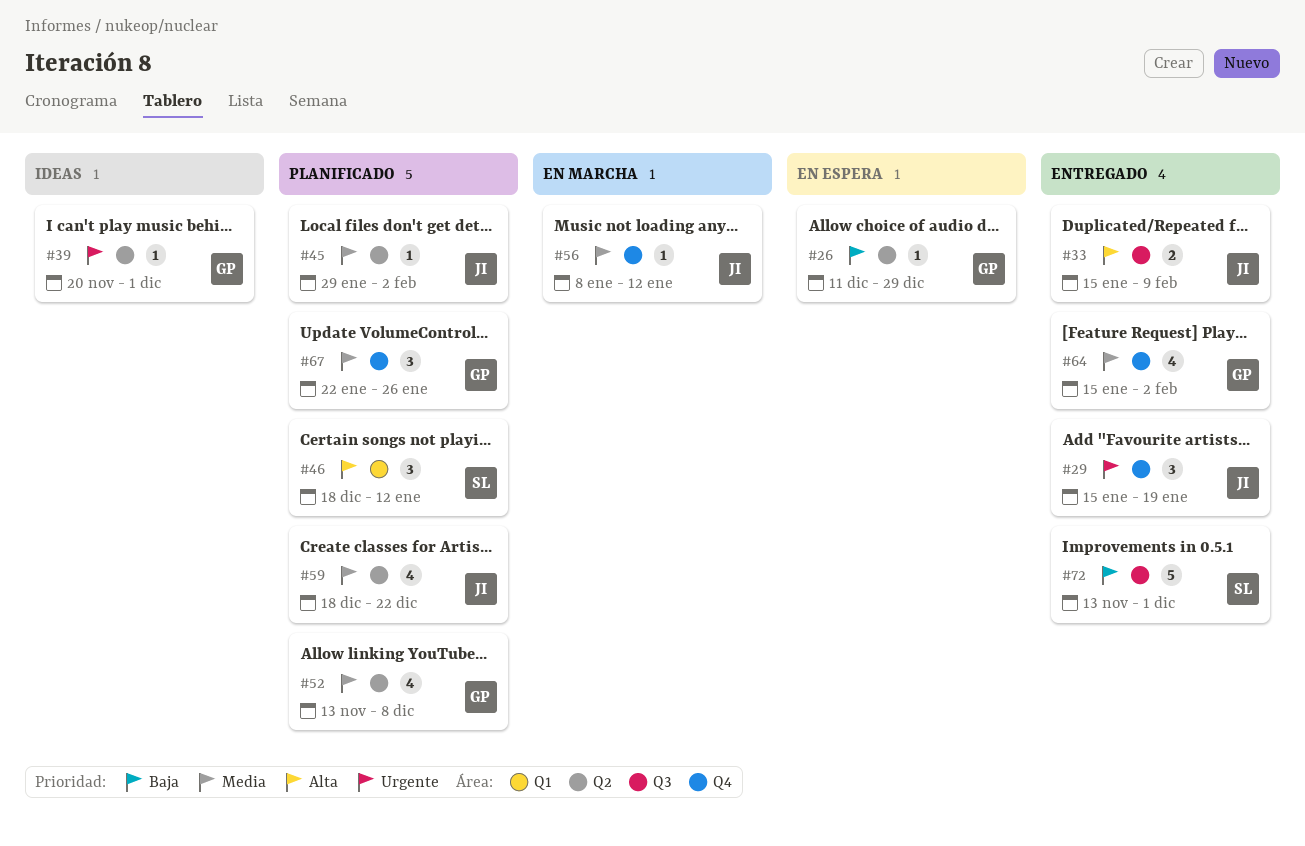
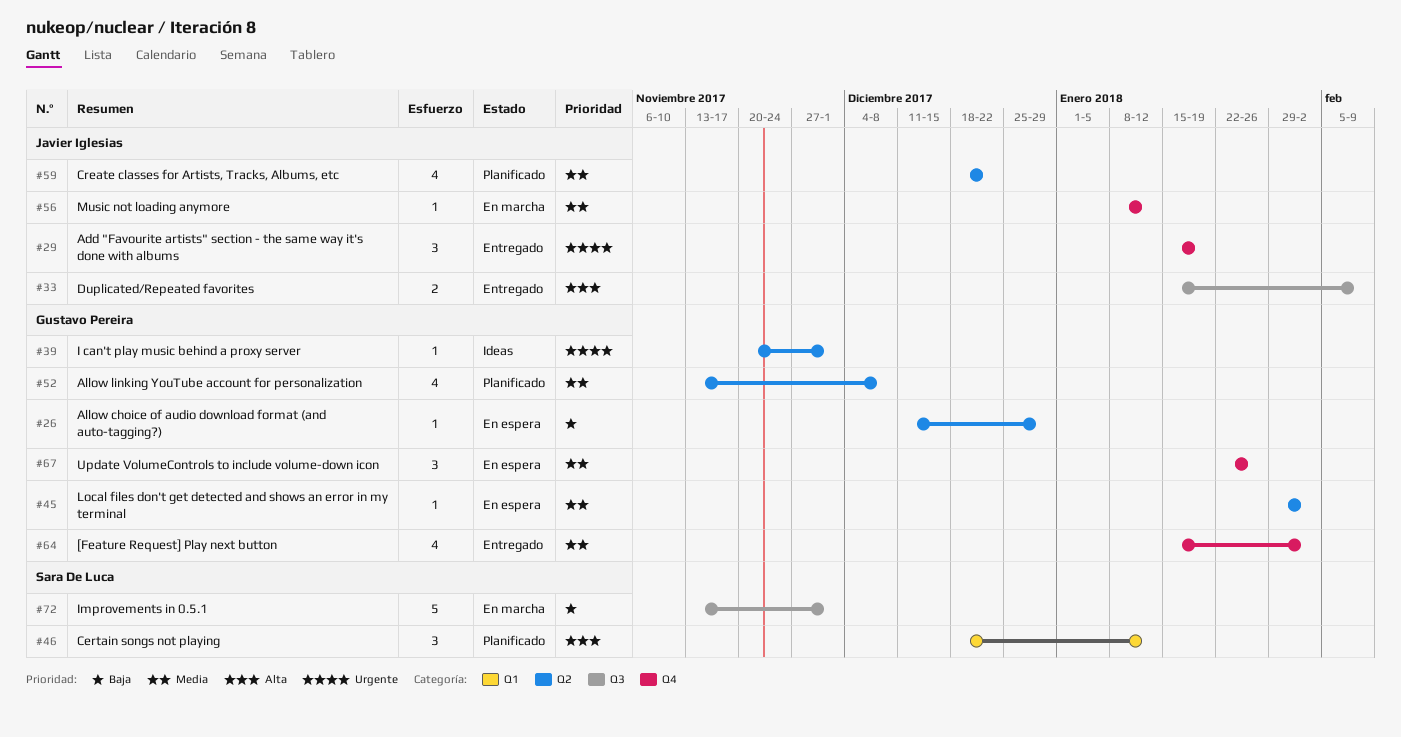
#45, status: Planificado -> En espera
#45, owner: Javier Iglesias -> Gustavo Pereira
#67, status: Planificado -> En espera
#72, status: Entregado -> En marcha

